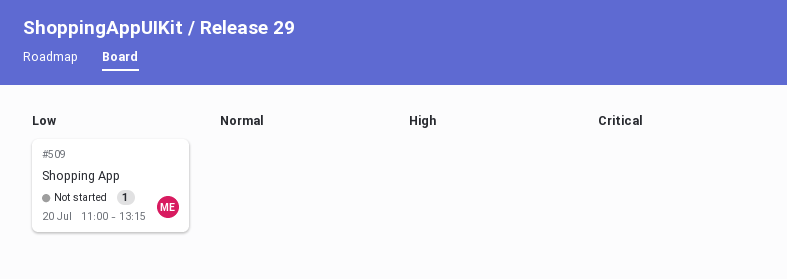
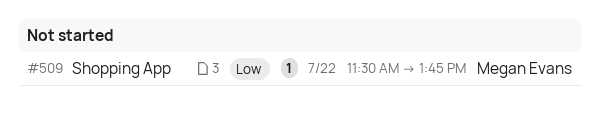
#509, day: Jul 20 -> Jul 22
#509, begins: 11:00 -> 11:30
#509, ends: 13:15 -> 13:45

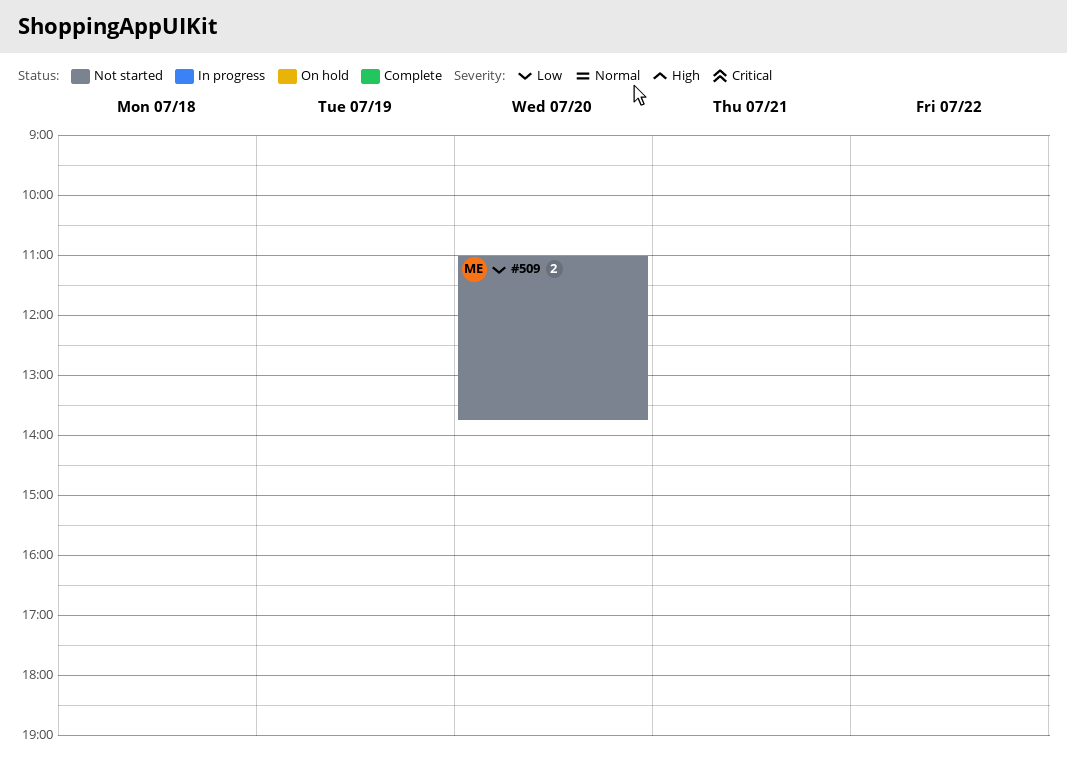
#509, estimate: 1 -> 2
#509, day: Jul 22 -> Jul 20
#509, begins: 11:30 -> 11:00

